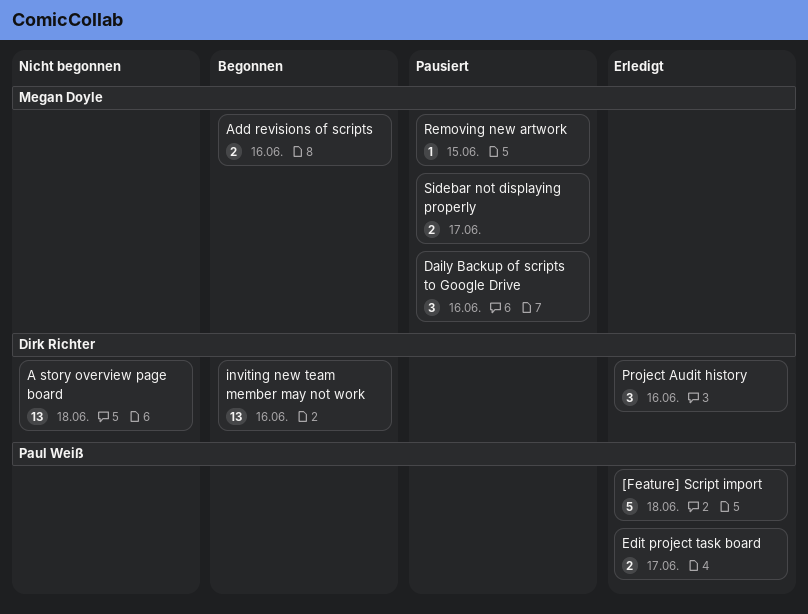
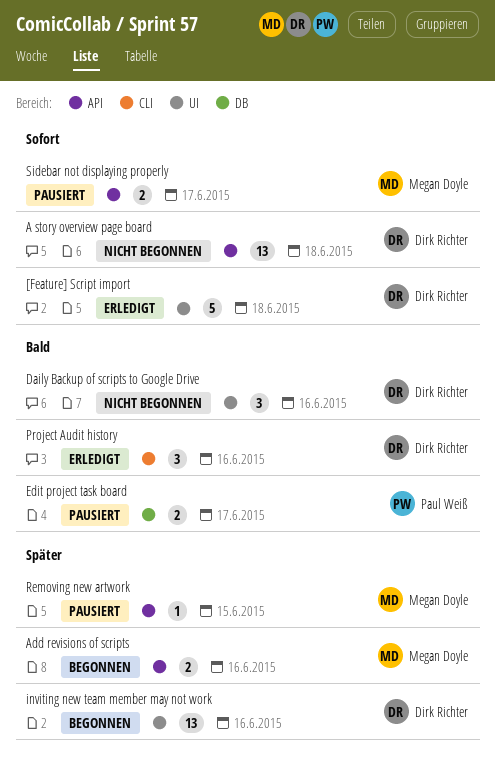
[Feature] Script import, owner: Paul Weiß -> Dirk Richter
Daily Backup of scripts to Google Drive, status: Pausiert -> Nicht begonnen
Daily Backup of scripts to Google Drive, owner: Megan Doyle -> Dirk Richter
Edit project task board, status: Erledigt -> Pausiert

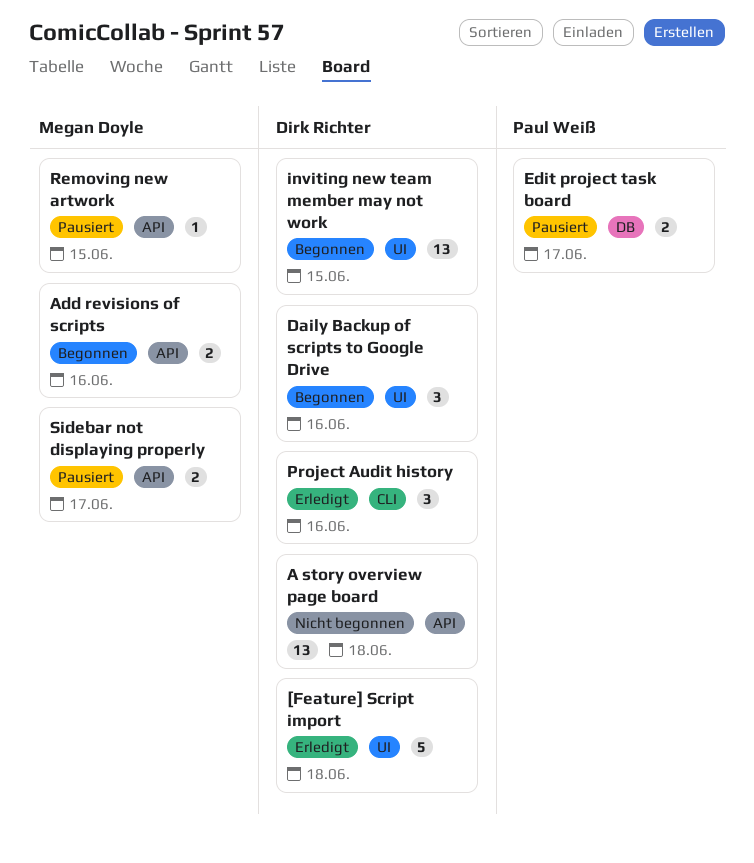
Daily Backup of scripts to Google Drive, status: Nicht begonnen -> Begonnen
inviting new team member may not work, due: Jun 16 -> Jun 15

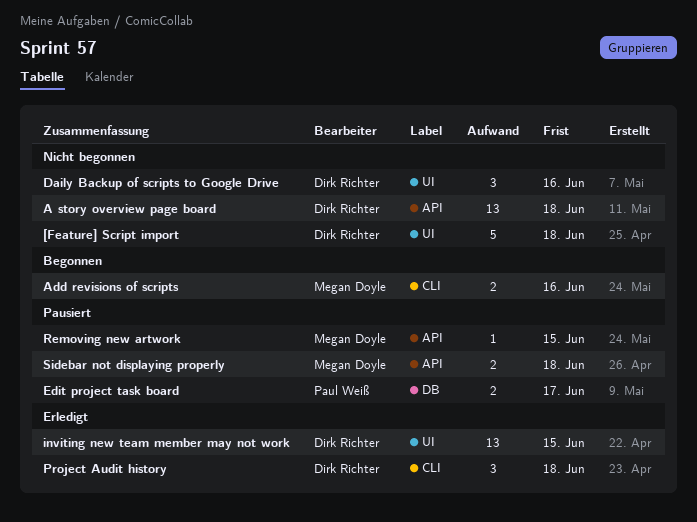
[Feature] Script import, status: Erledigt -> Nicht begonnen
Add revisions of scripts, label: API -> CLI
Daily Backup of scripts to Google Drive, status: Begonnen -> Nicht begonnen
inviting new team member may not work, status: Begonnen -> Erledigt
Project Audit history, due: Jun 16 -> Jun 18
Sidebar not displaying properly, due: Jun 17 -> Jun 18

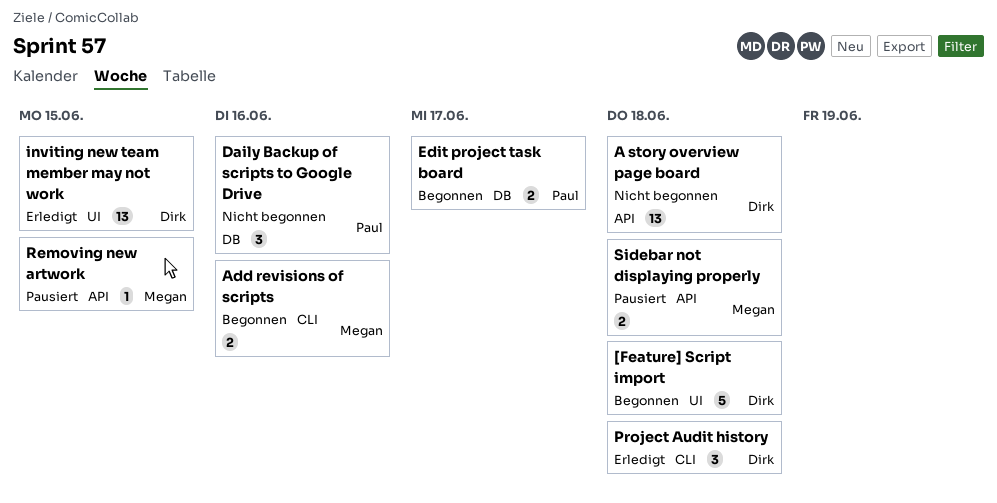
[Feature] Script import, status: Nicht begonnen -> Begonnen
Daily Backup of scripts to Google Drive, owner: Dirk Richter -> Paul Weiß
Daily Backup of scripts to Google Drive, label: UI -> DB
Edit project task board, status: Pausiert -> Begonnen

